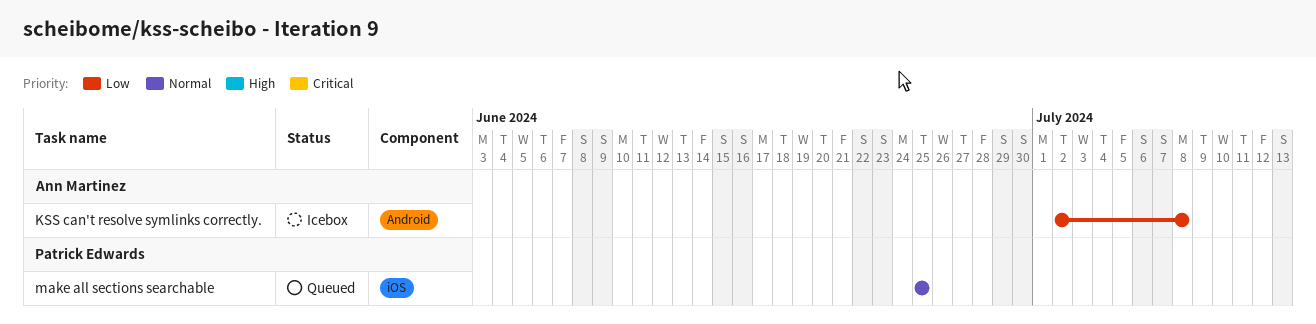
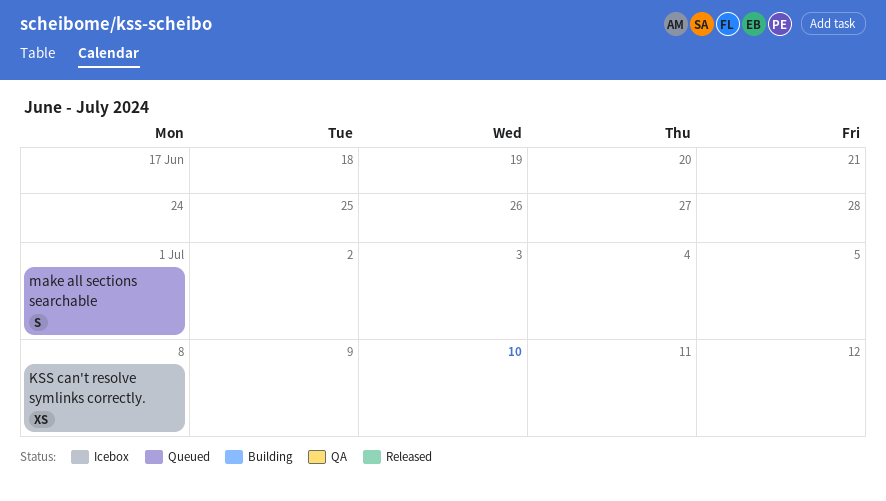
make all sections searchable, due: Jun 25 -> Jul 1

